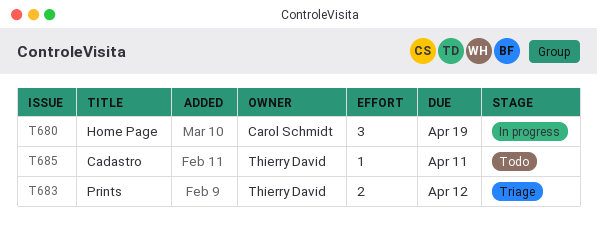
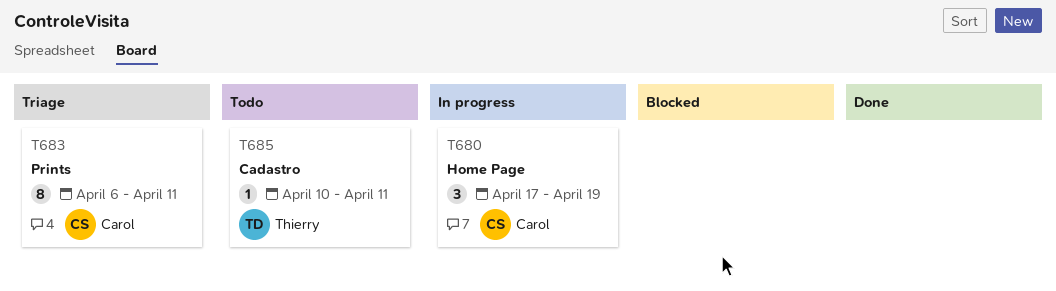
T683, owner: Thierry David -> Carol Schmidt
T683, estimate: 2 -> 8
T683, due: Apr 12 -> Apr 11

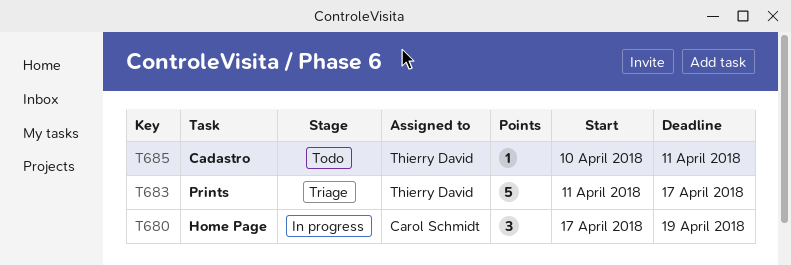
T683, owner: Carol Schmidt -> Thierry David
T683, estimate: 8 -> 5
T683, start: Apr 6 -> Apr 11
T683, due: Apr 11 -> Apr 17

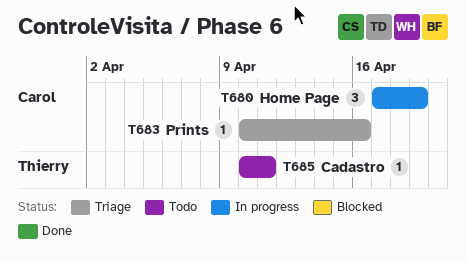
T683, owner: Thierry David -> Carol Schmidt
T683, estimate: 5 -> 1
T683, start: Apr 11 -> Apr 10
T683, due: Apr 17 -> Apr 16

